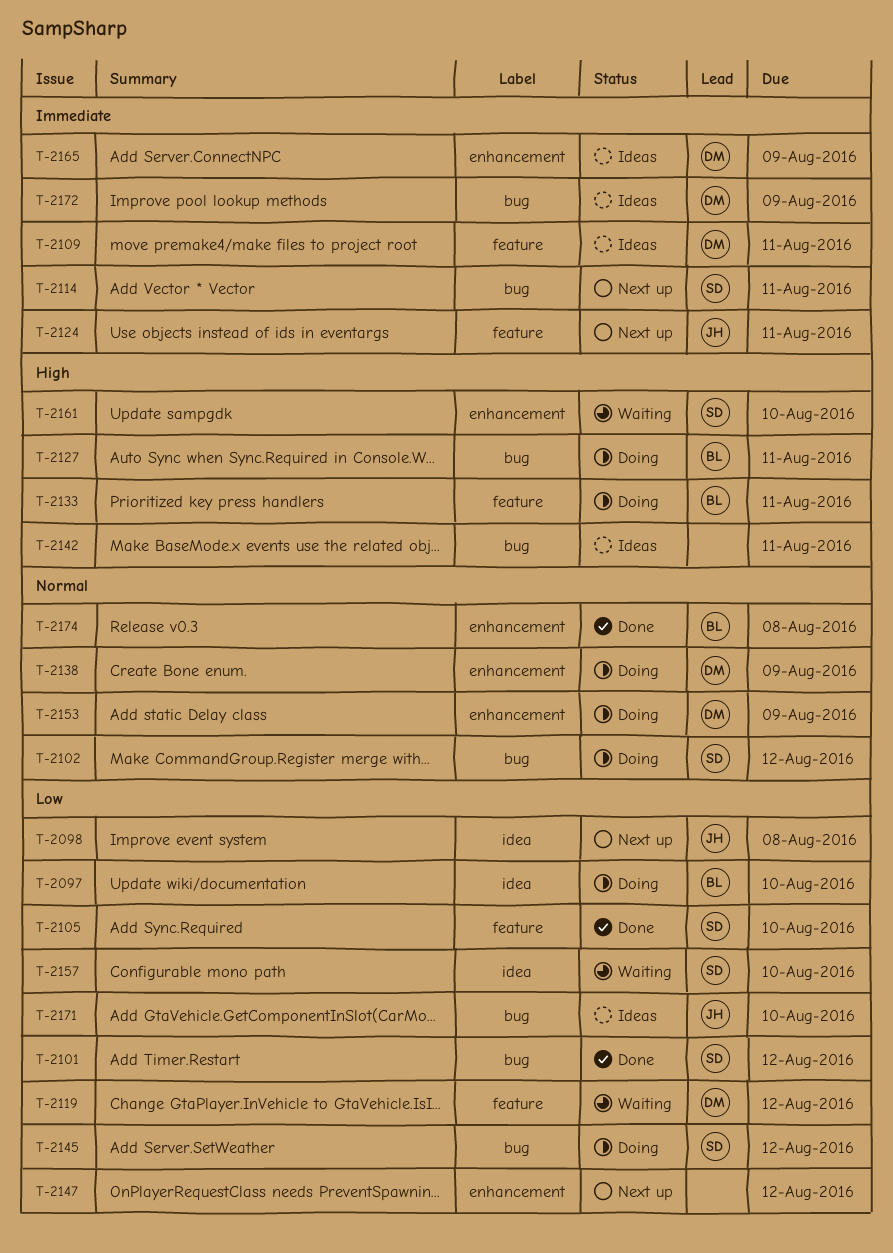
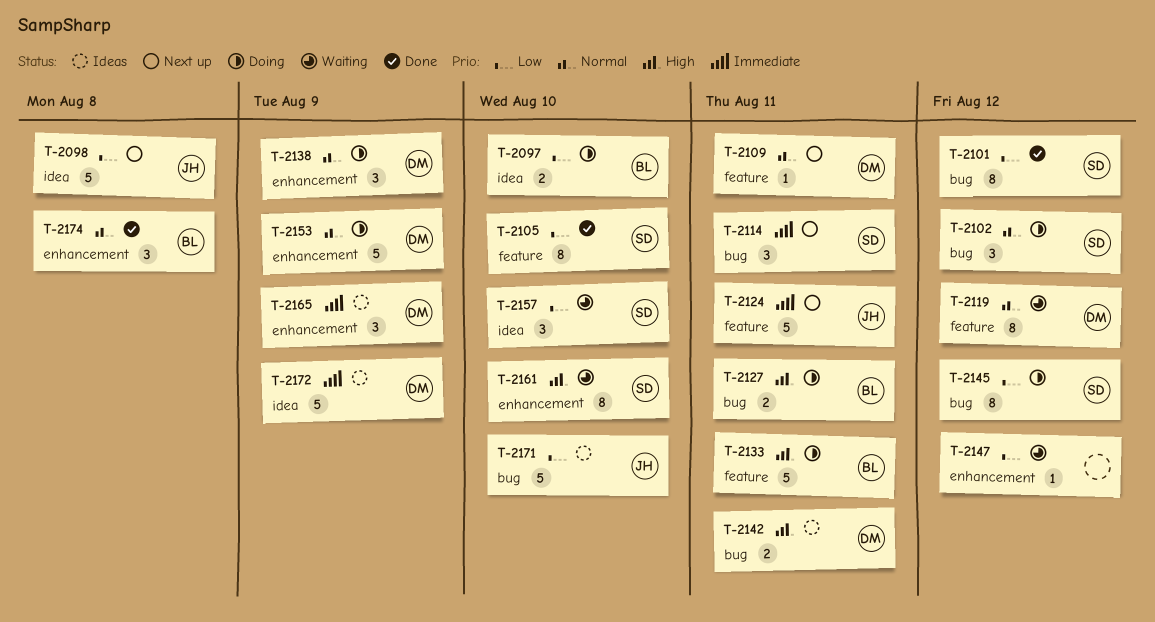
T-2109, status: Ideas -> Next up
T-2109, priority: Immediate -> Normal
T-2119, priority: Low -> Normal
T-2142, owner: none -> DM
T-2147, status: Next up -> Waiting
T-2172, label: bug -> idea

